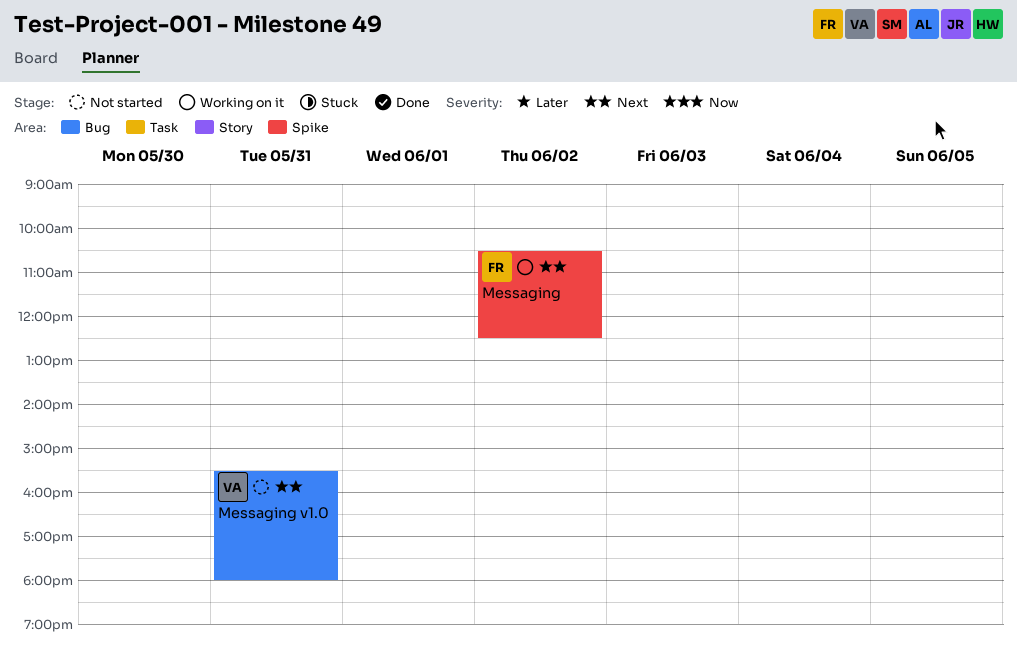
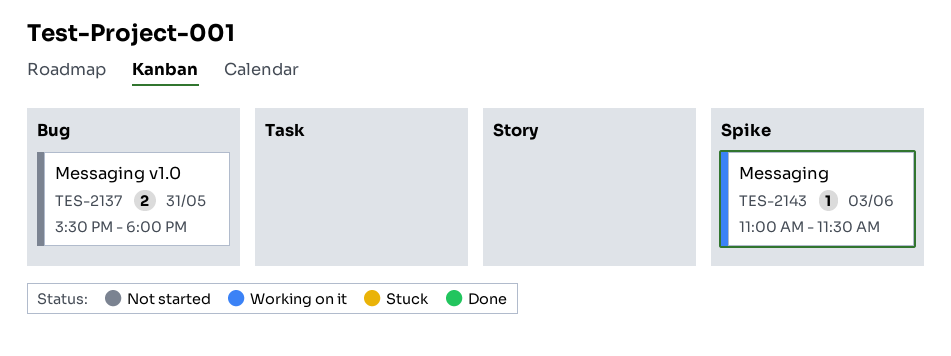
Messaging, day: Jun 2 -> Jun 3
Messaging, begins: 10:30 -> 11:00
Messaging, ends: 12:30 -> 11:30

